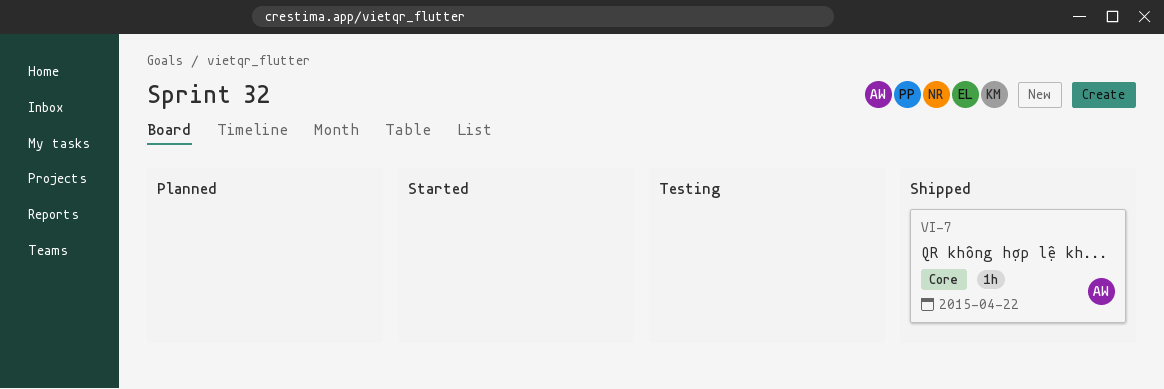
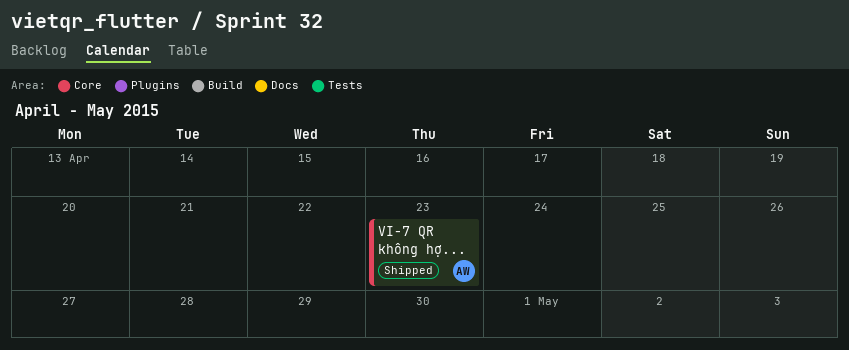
VI-7, due: Apr 22 -> Apr 23

